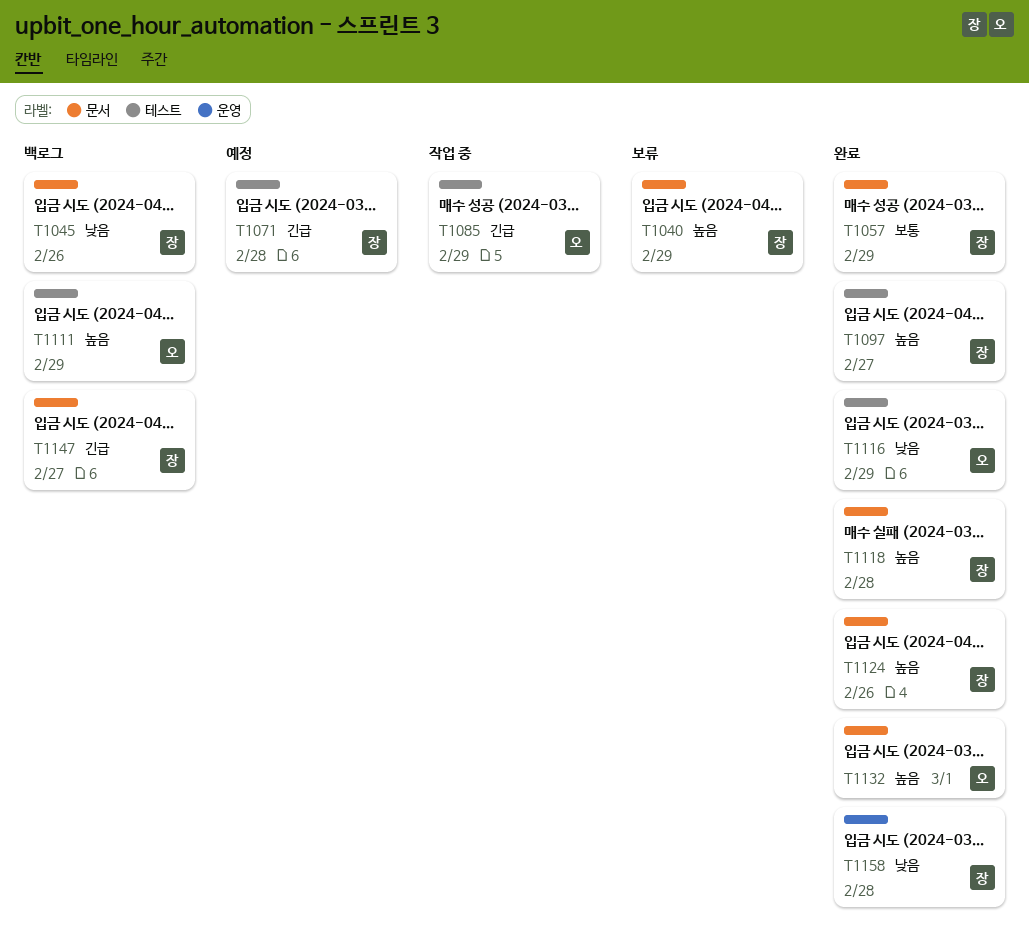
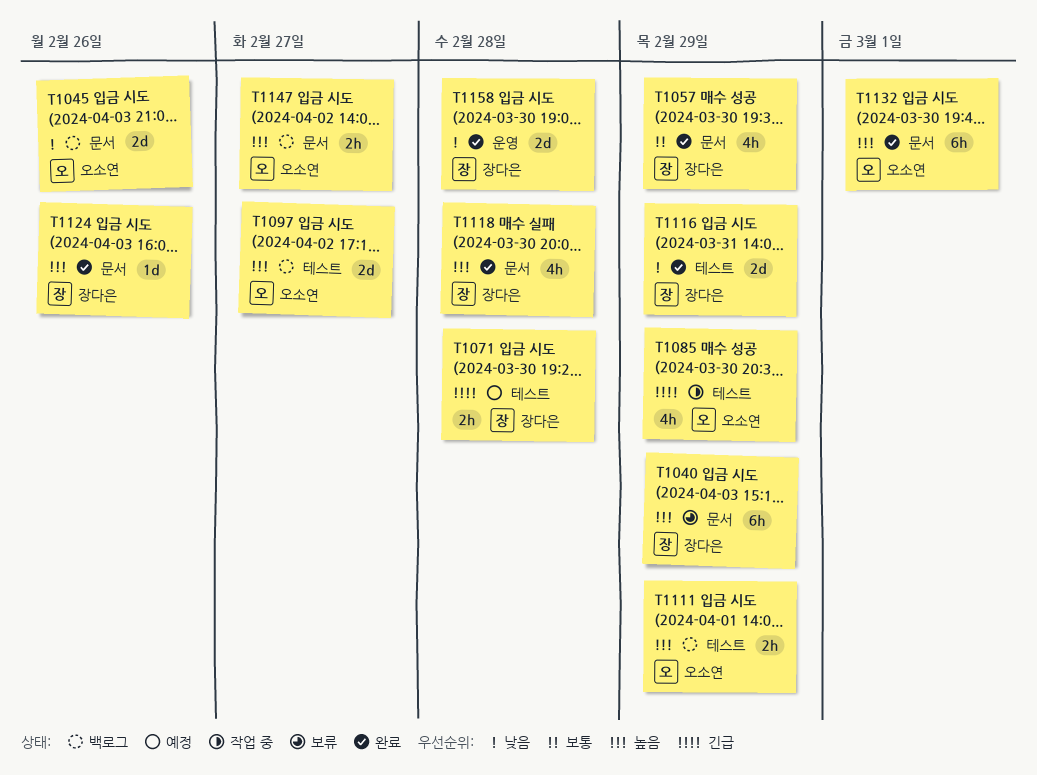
T1045, owner: 장다은 -> 오소연
T1097, status: 완료 -> 백로그
T1097, owner: 장다은 -> 오소연
T1116, owner: 오소연 -> 장다은
T1147, owner: 장다은 -> 오소연
T1147, priority: 긴급 -> 높음

